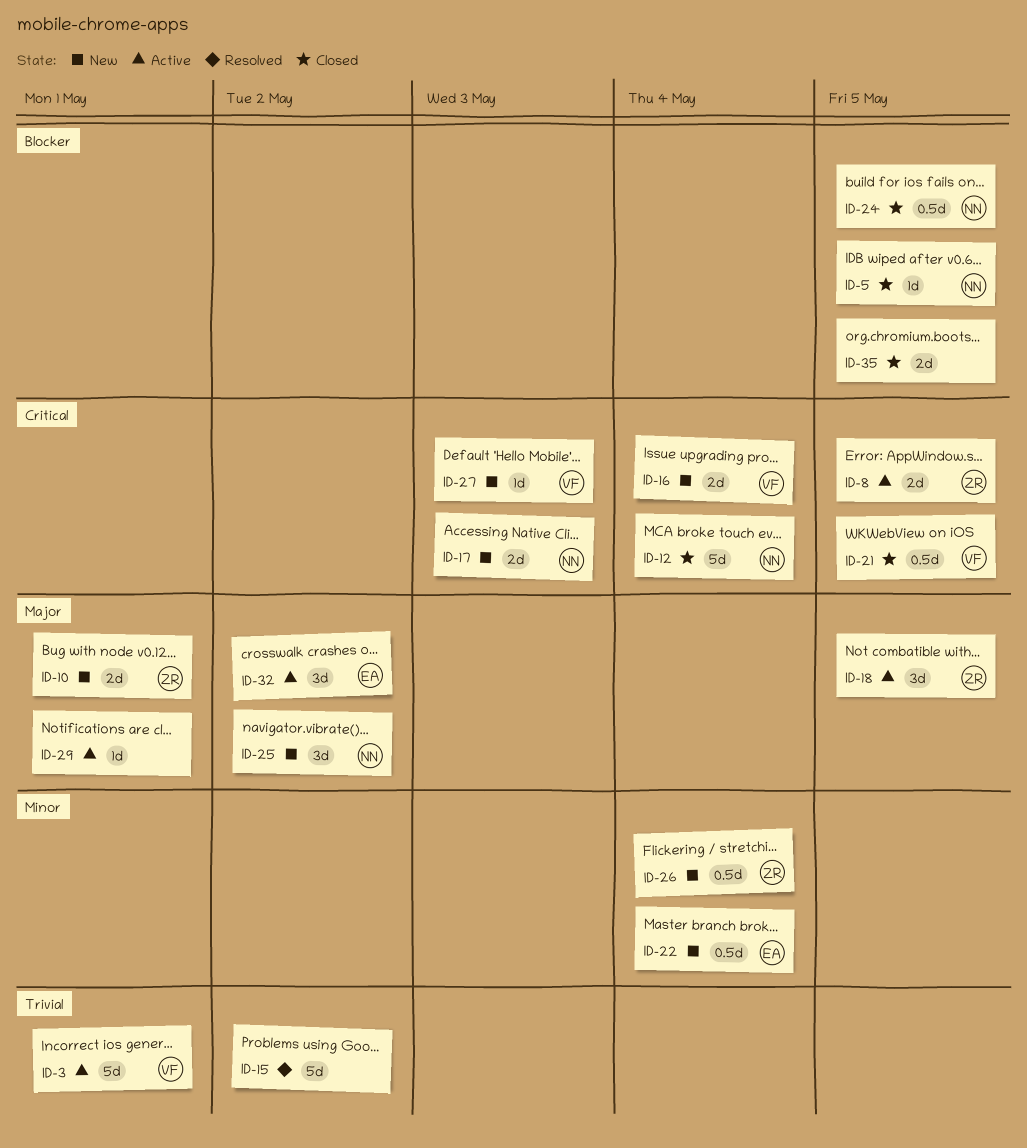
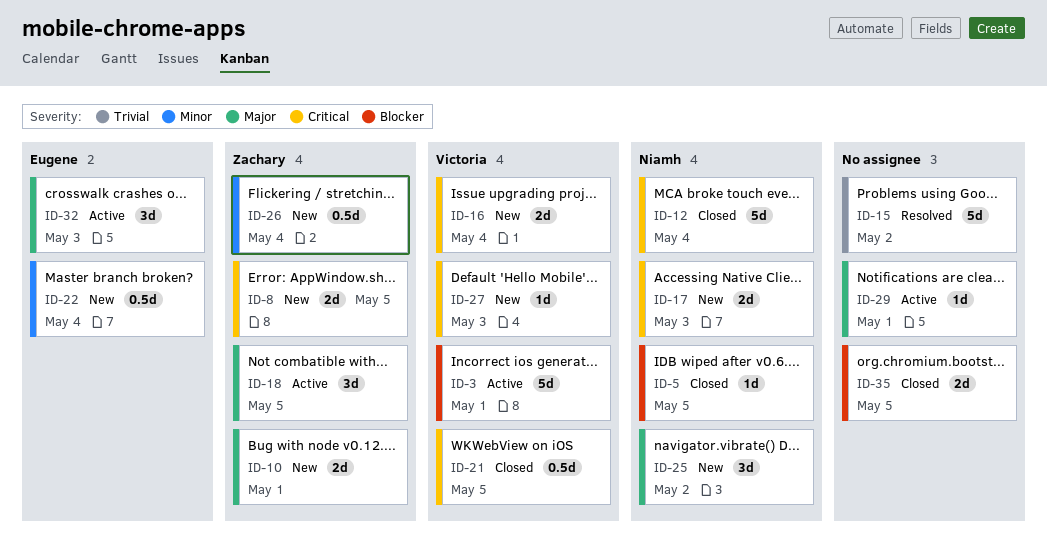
ID-3, priority: Trivial -> Blocker
ID-8, status: Active -> New
ID-24: present -> none
ID-32, due: May 2 -> May 3

